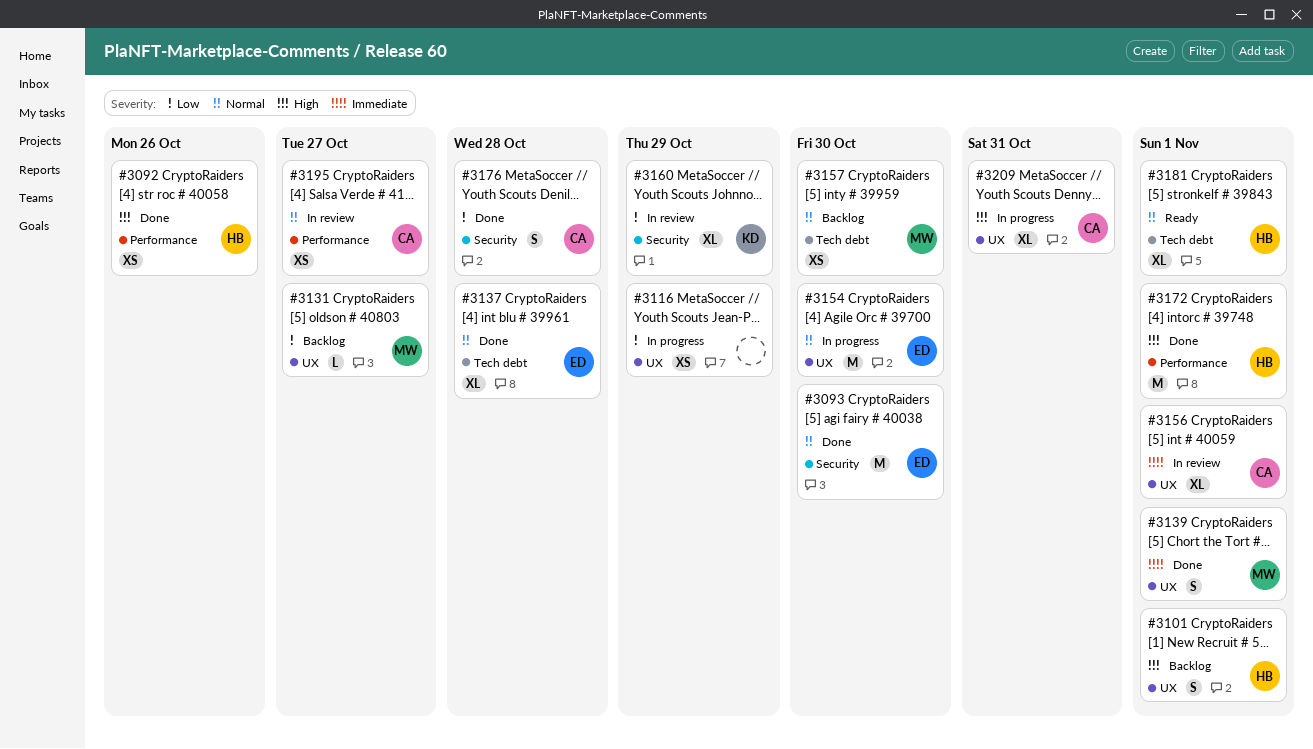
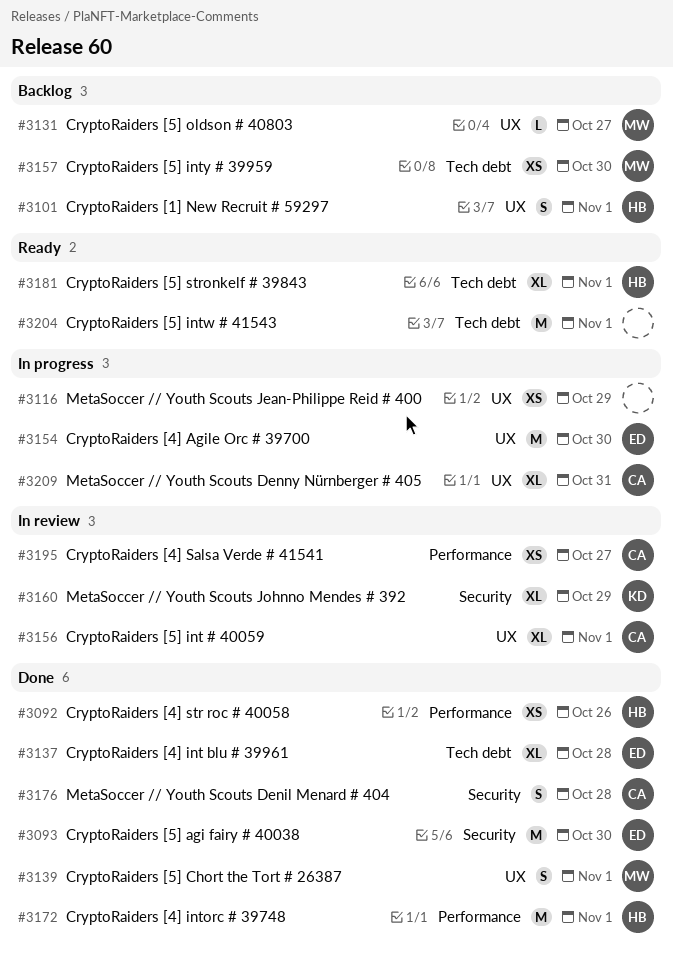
#3204: none -> present

